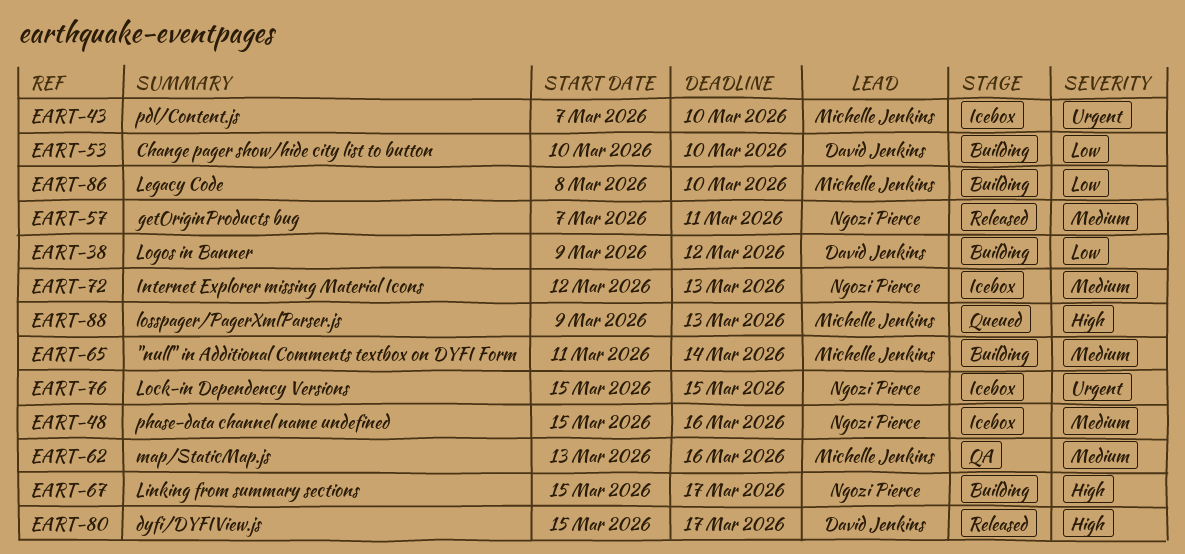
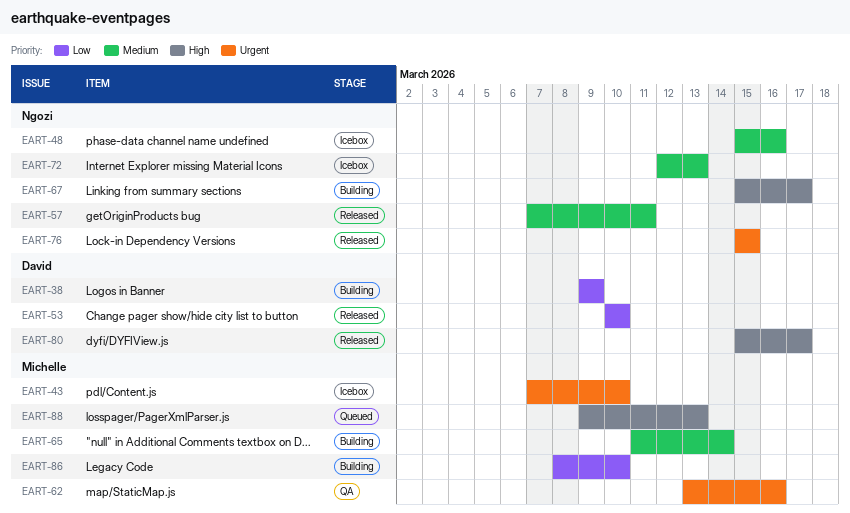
EART-38, due: Mar 12 -> Mar 9
EART-53, status: Building -> Released
EART-62, priority: Medium -> Urgent
EART-76, status: Icebox -> Released

